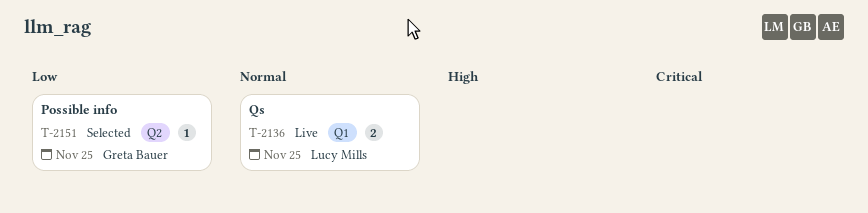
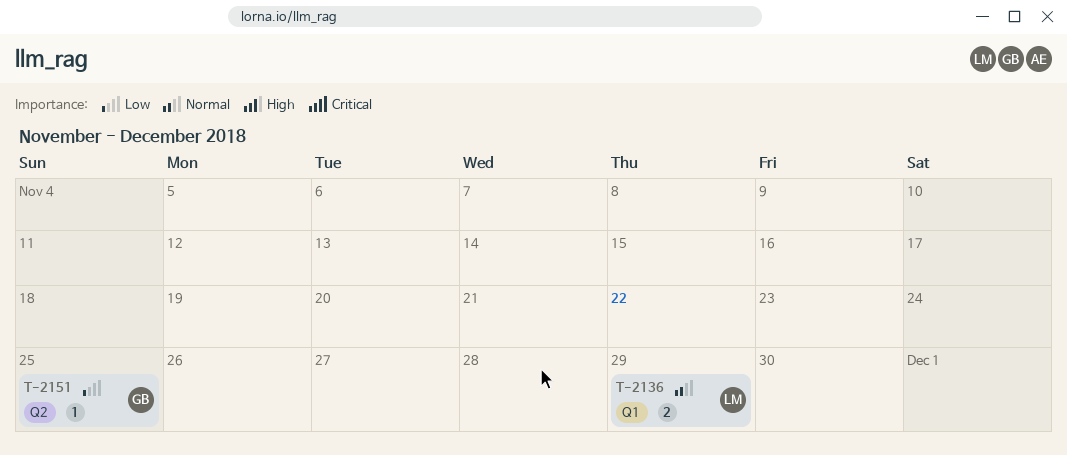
T-2136, due: Nov 25 -> Nov 29

